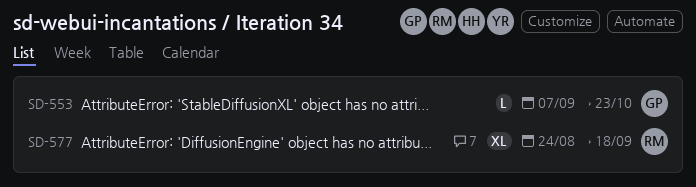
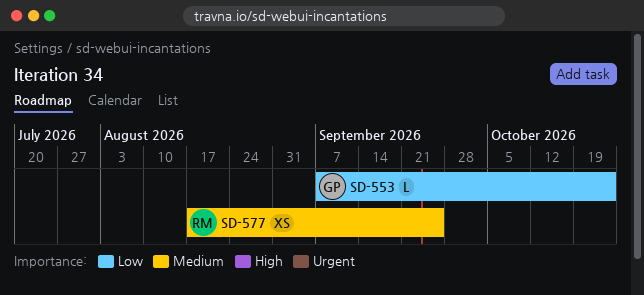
SD-577, estimate: XL -> XS
SD-577, start: Aug 24 -> Aug 17
SD-577, due: Sep 18 -> Sep 25

